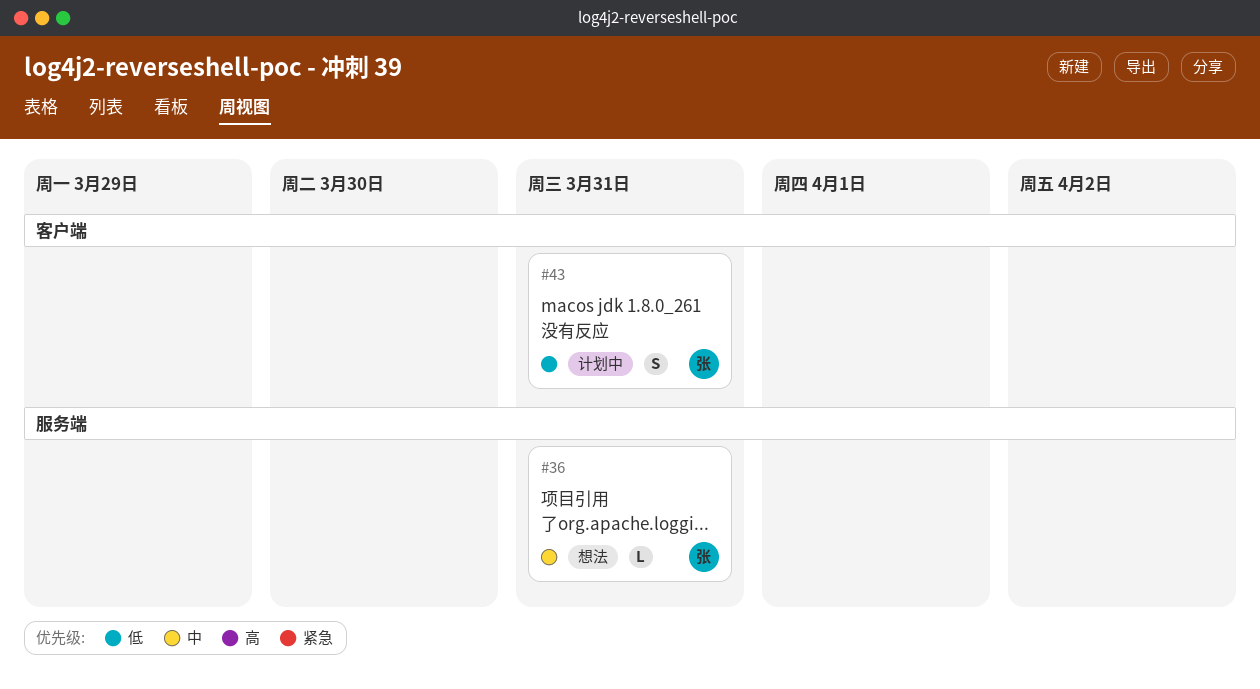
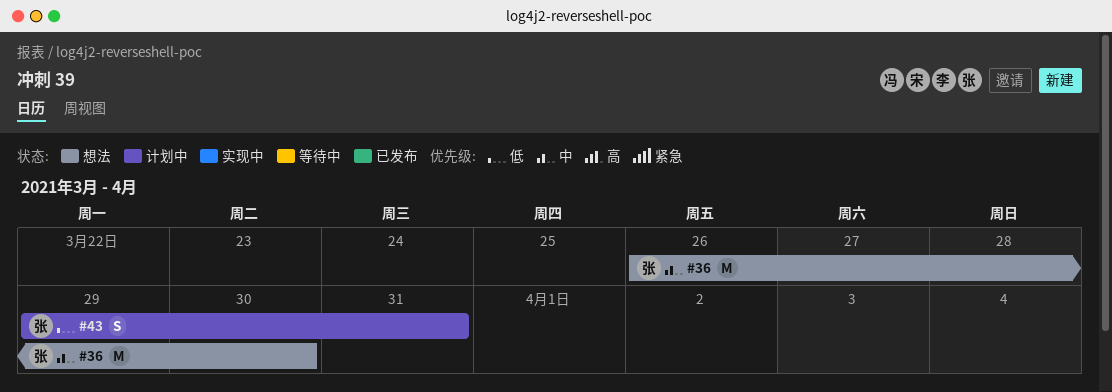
#36, estimate: L -> M
#36, due: Mar 31 -> Mar 30

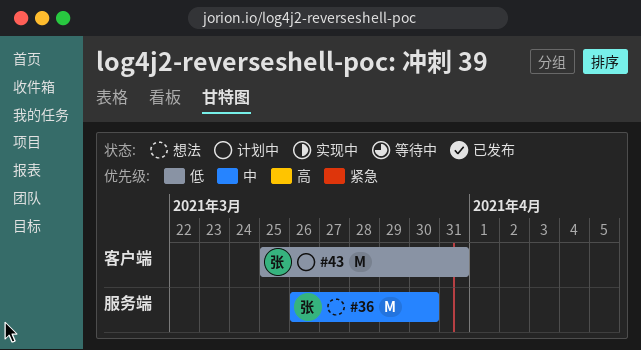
#43, estimate: S -> M
#43, start: Mar 29 -> Mar 25

